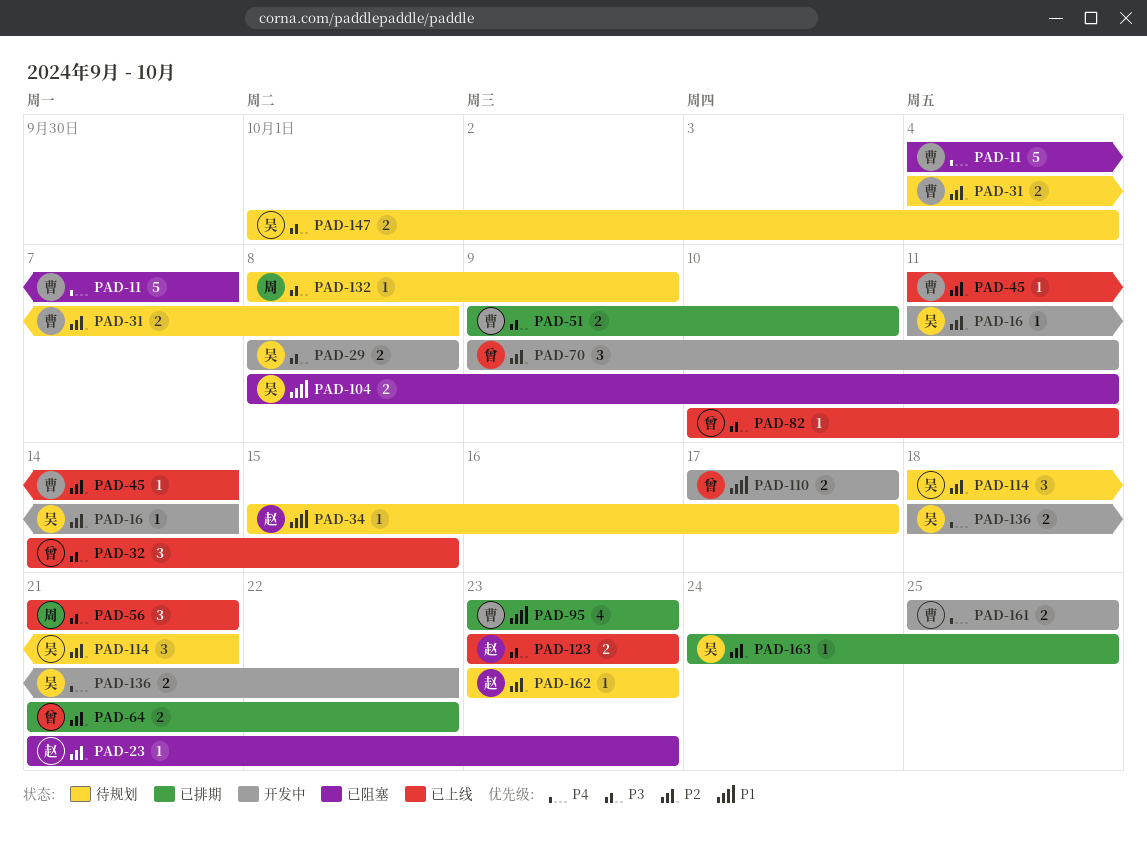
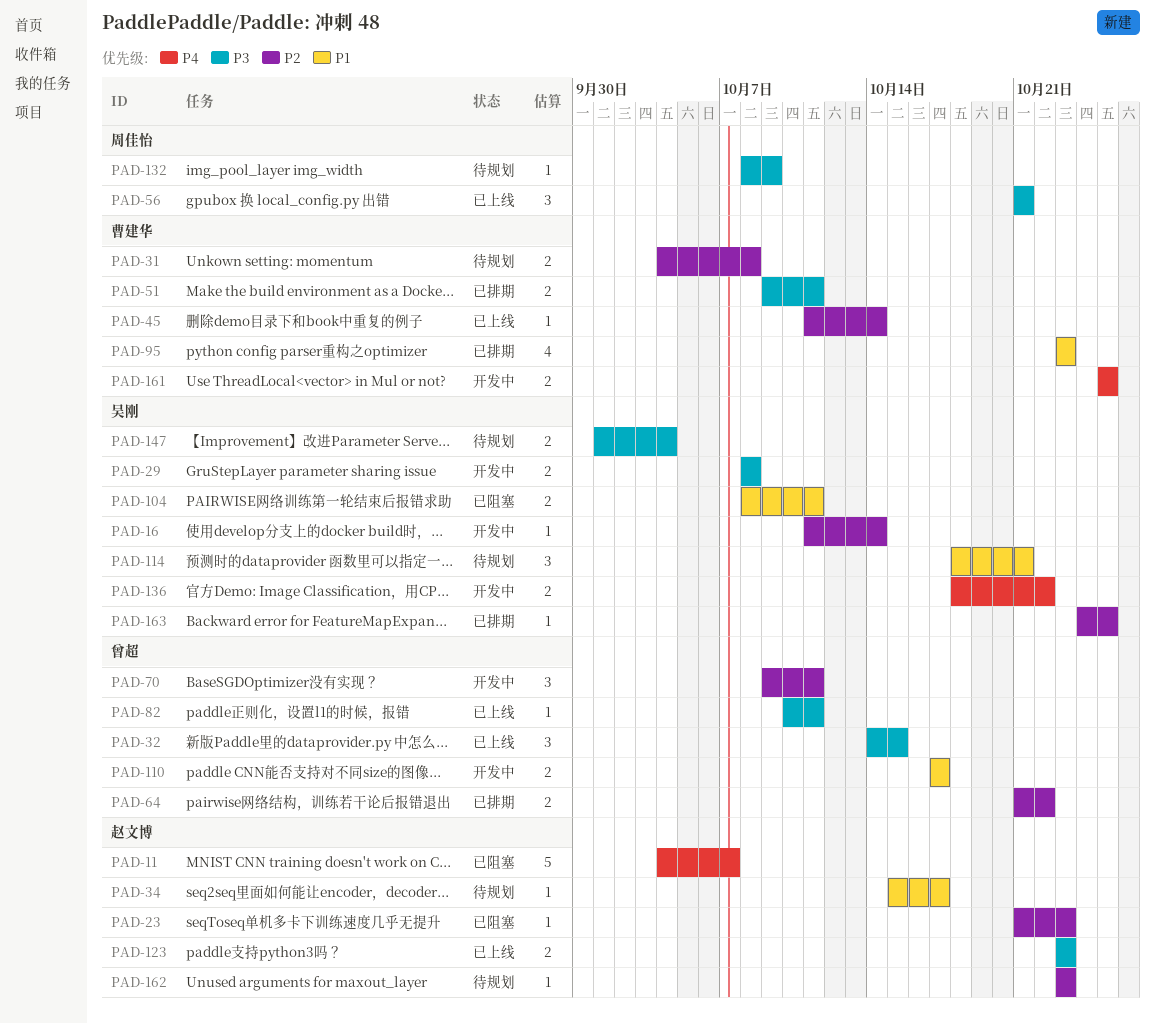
PAD-11, owner: 曹建华 -> 赵文博
PAD-51, due: Oct 10 -> Oct 11
PAD-114, priority: P2 -> P1

